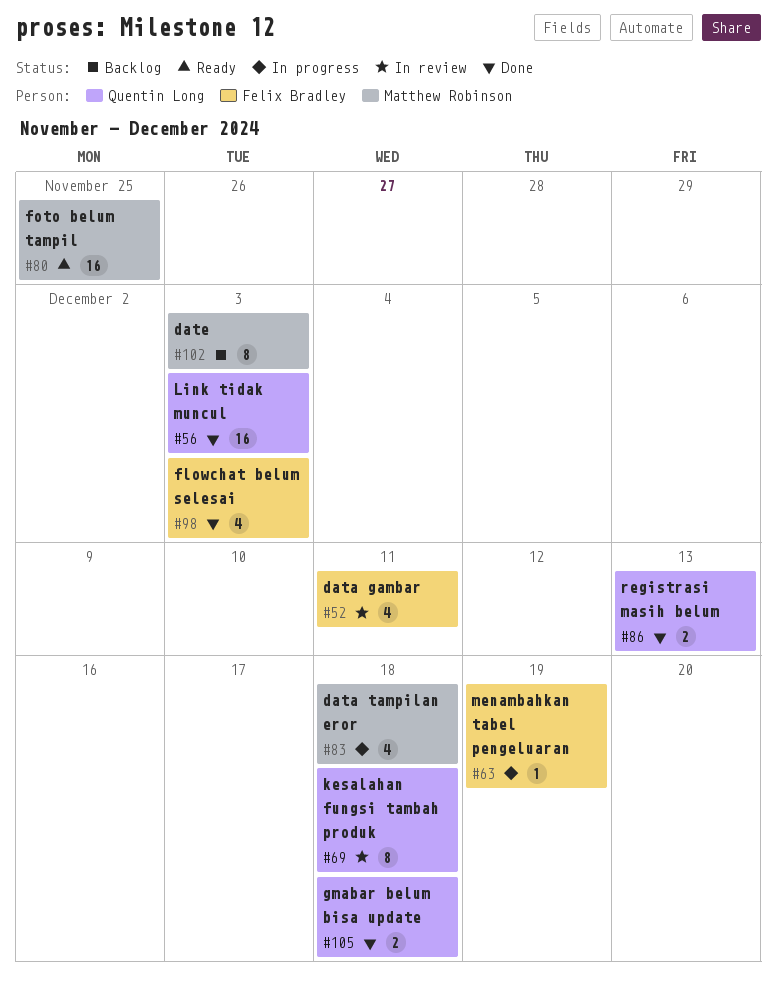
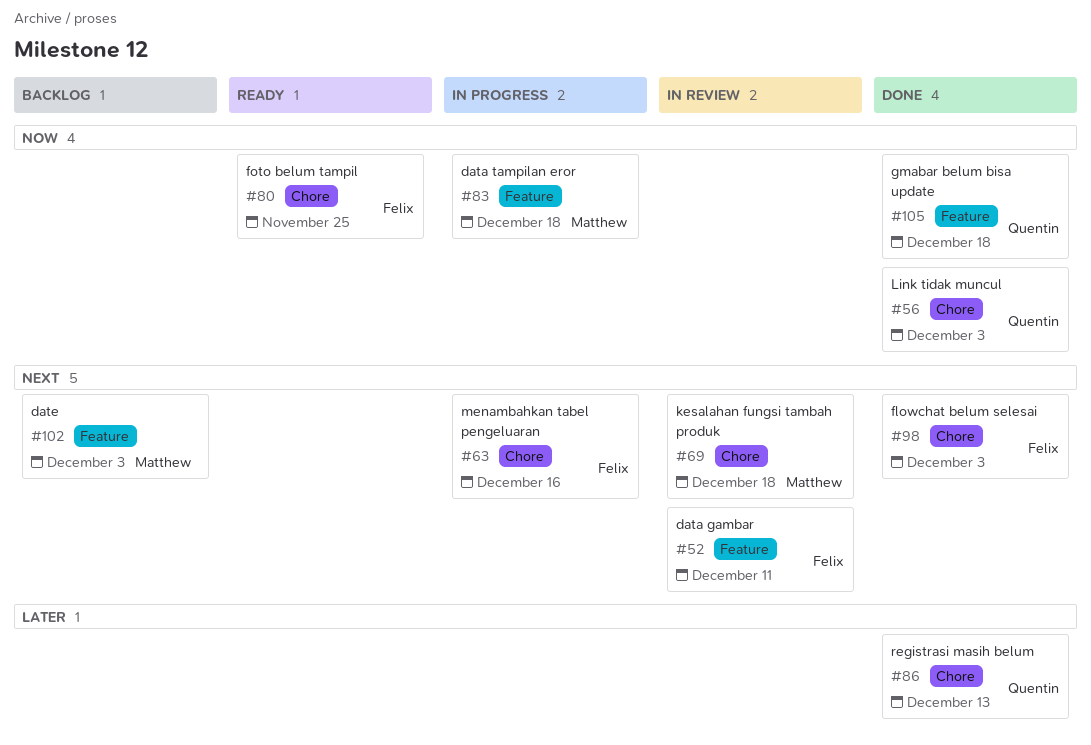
#63, due: Dec 19 -> Dec 16
#69, owner: Quentin Long -> Matthew Robinson
#80, owner: Matthew Robinson -> Felix Bradley

